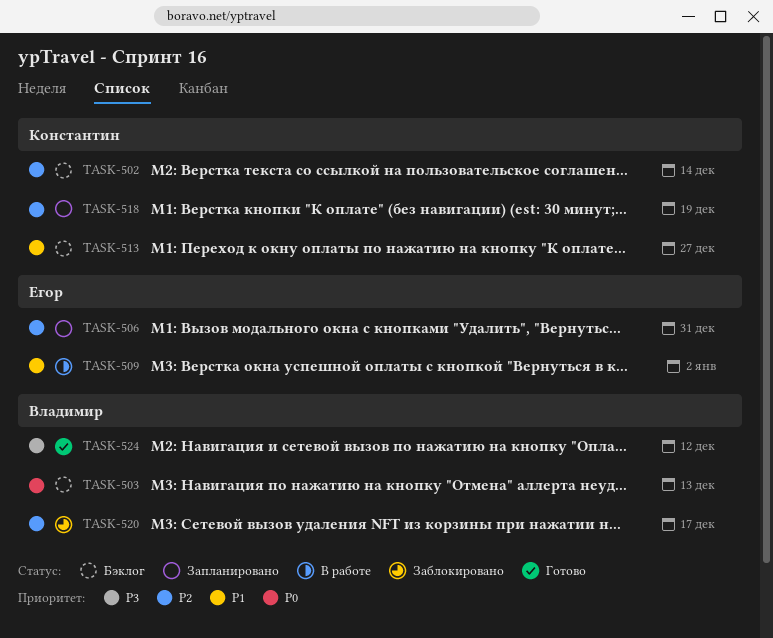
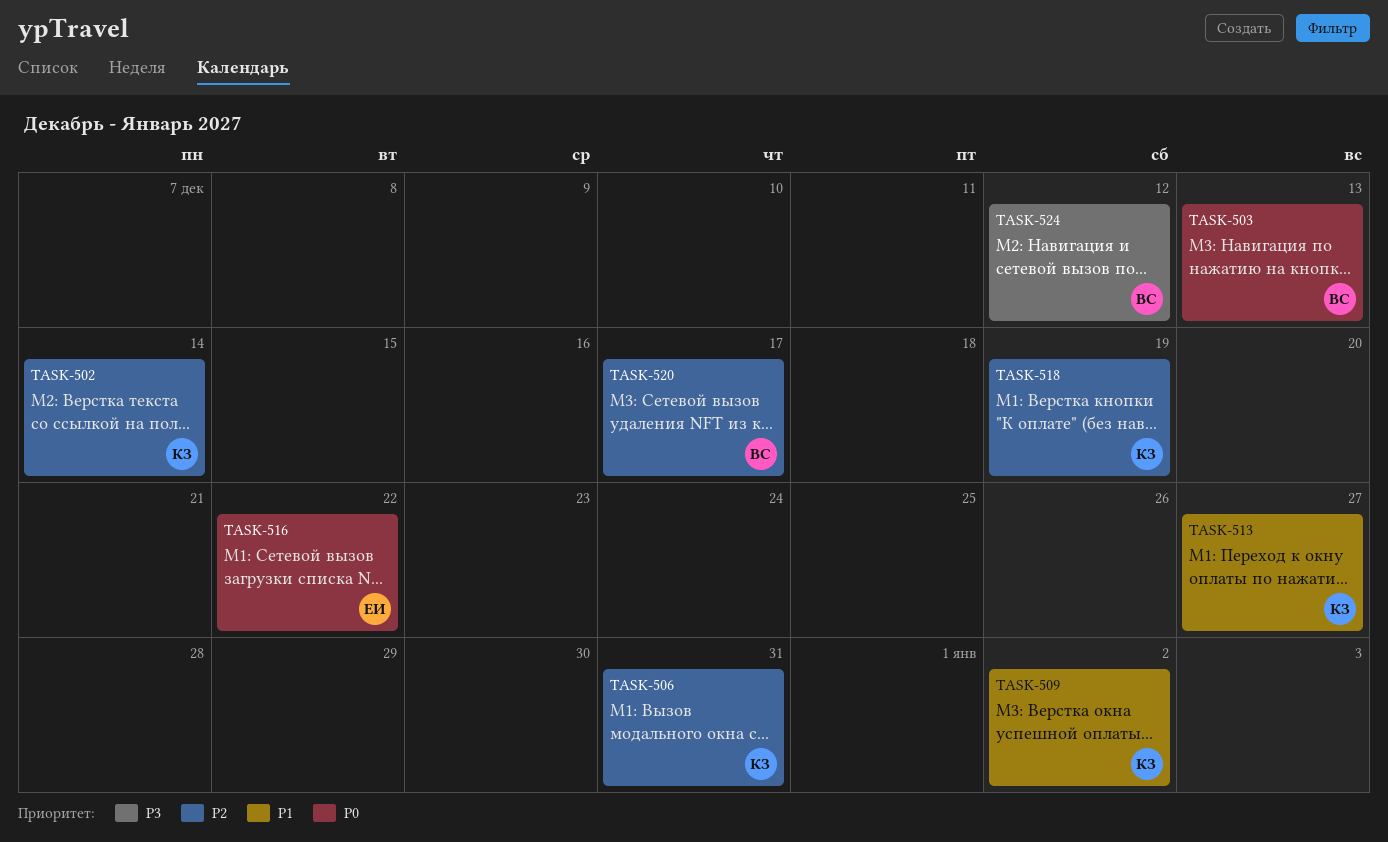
TASK-506, owner: Егор -> Константин
TASK-509, owner: Егор -> Константин
TASK-516: none -> present

